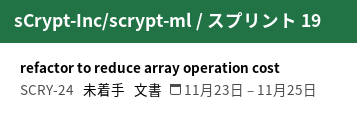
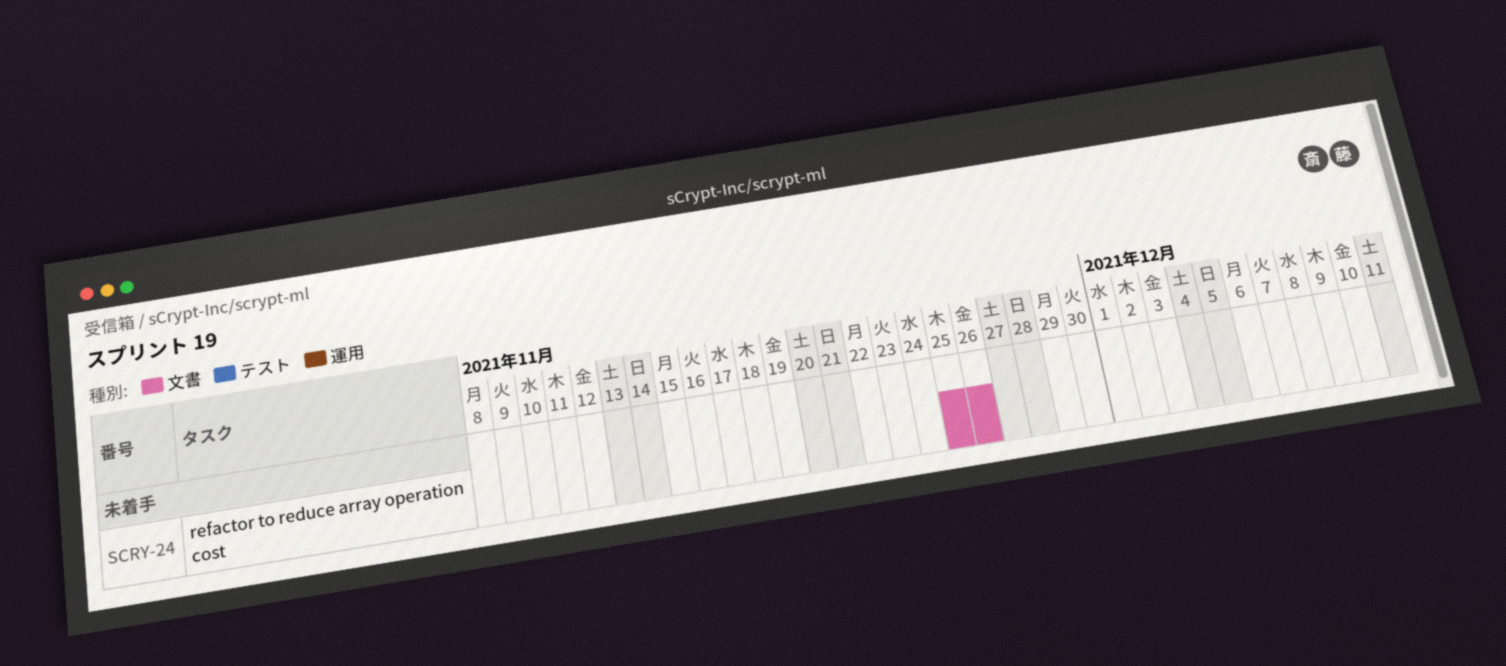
SCRY-24, start: Nov 23 -> Nov 25
SCRY-24, due: Nov 25 -> Nov 26

